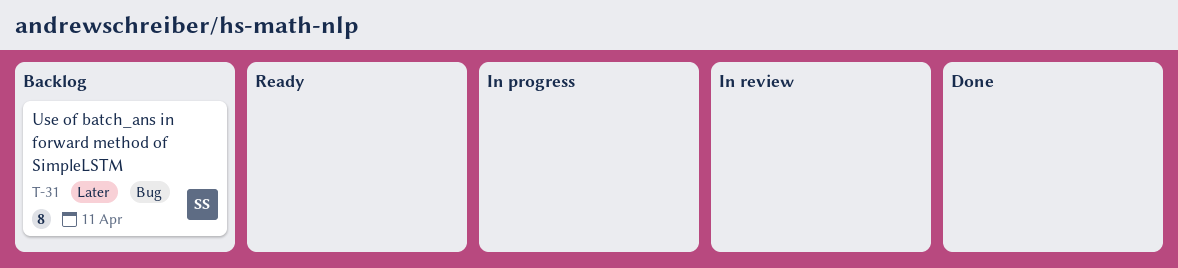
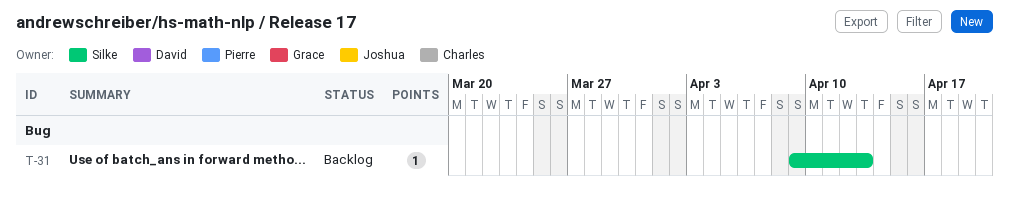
T-31, estimate: 8 -> 1
T-31, due: Apr 11 -> Apr 13

